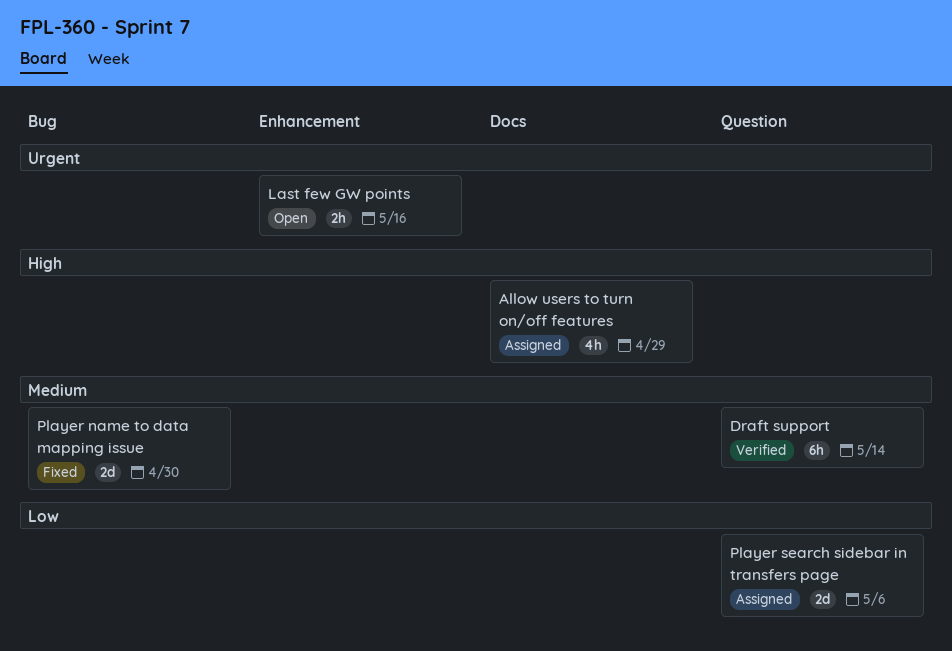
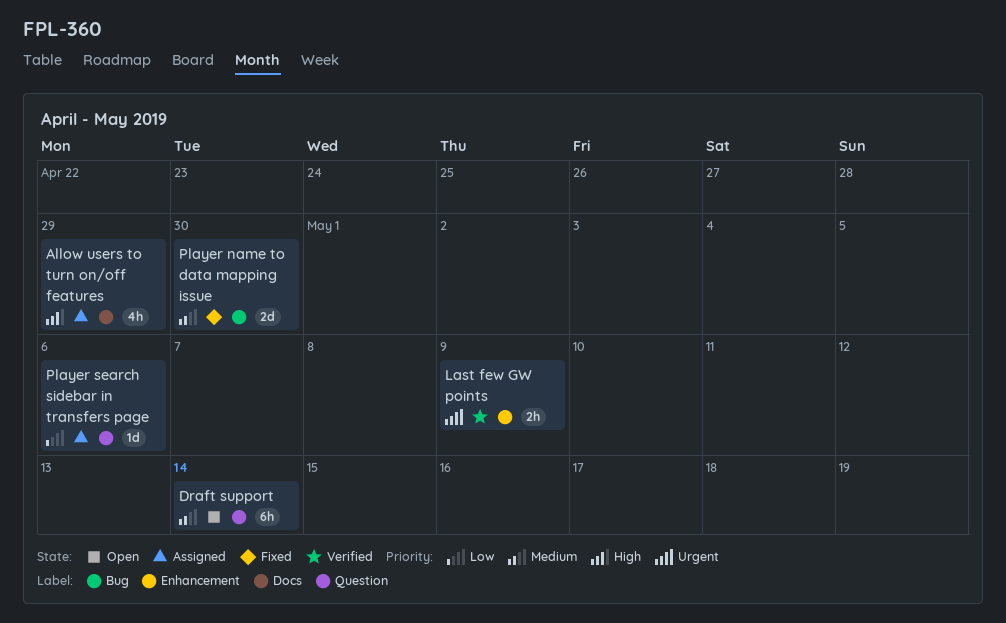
Draft support, status: Verified -> Open
Last few GW points, status: Open -> Verified
Last few GW points, due: May 16 -> May 9
Player search sidebar in transfers page, estimate: 2d -> 1d

